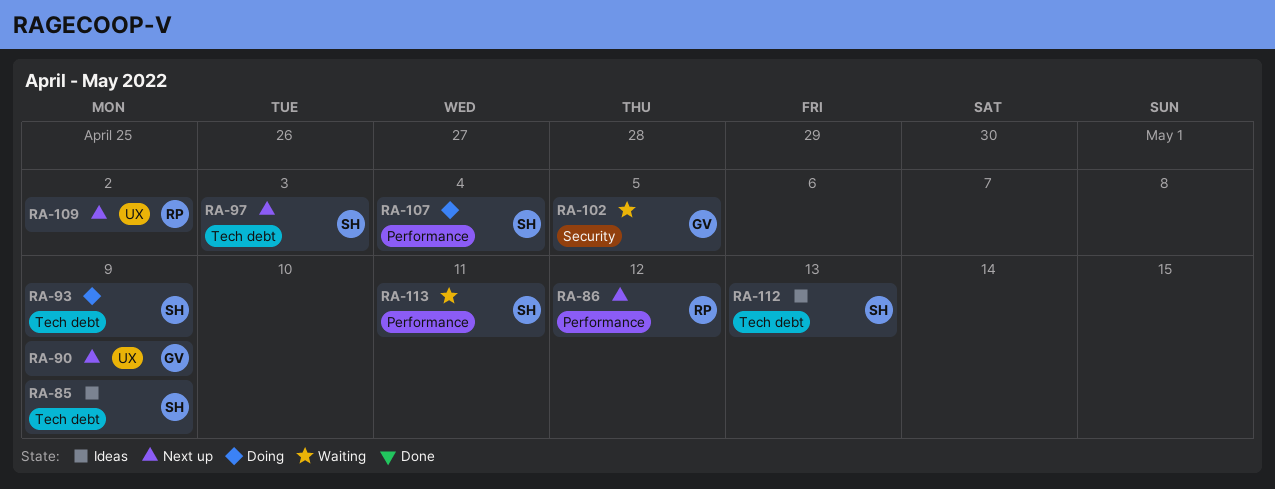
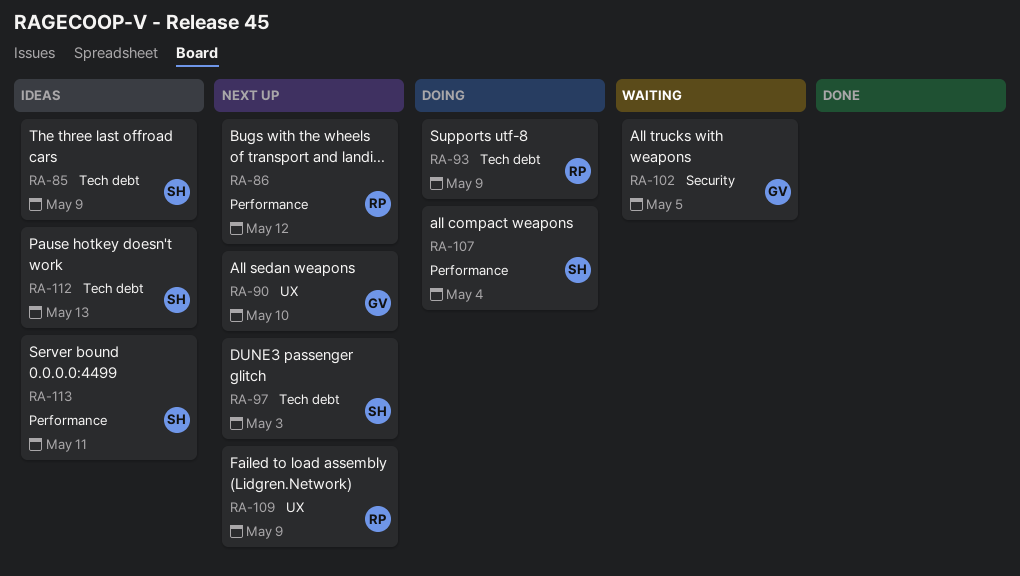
RA-90, due: May 9 -> May 10
RA-93, owner: SH -> RP
RA-109, due: May 2 -> May 9
RA-113, status: Waiting -> Ideas

